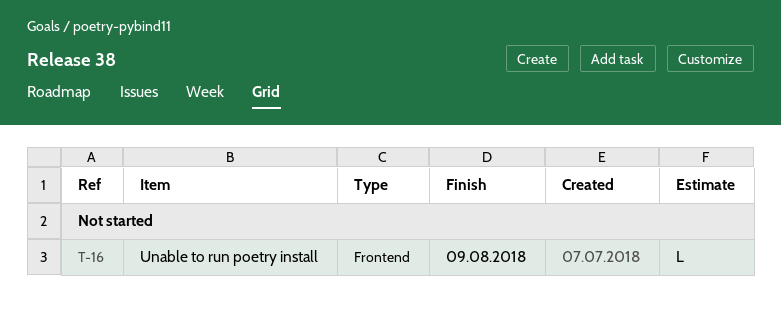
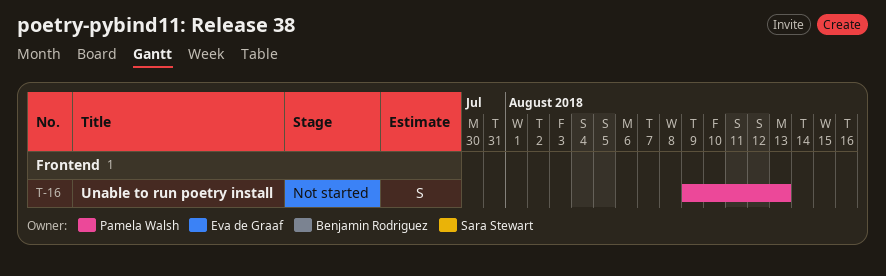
T-16, estimate: L -> S
T-16, due: Aug 9 -> Aug 13

